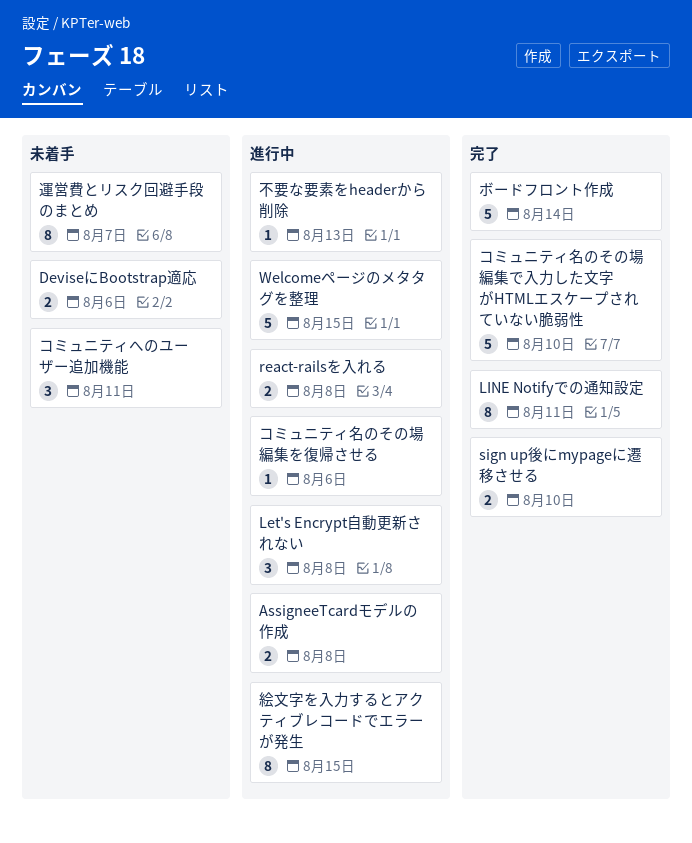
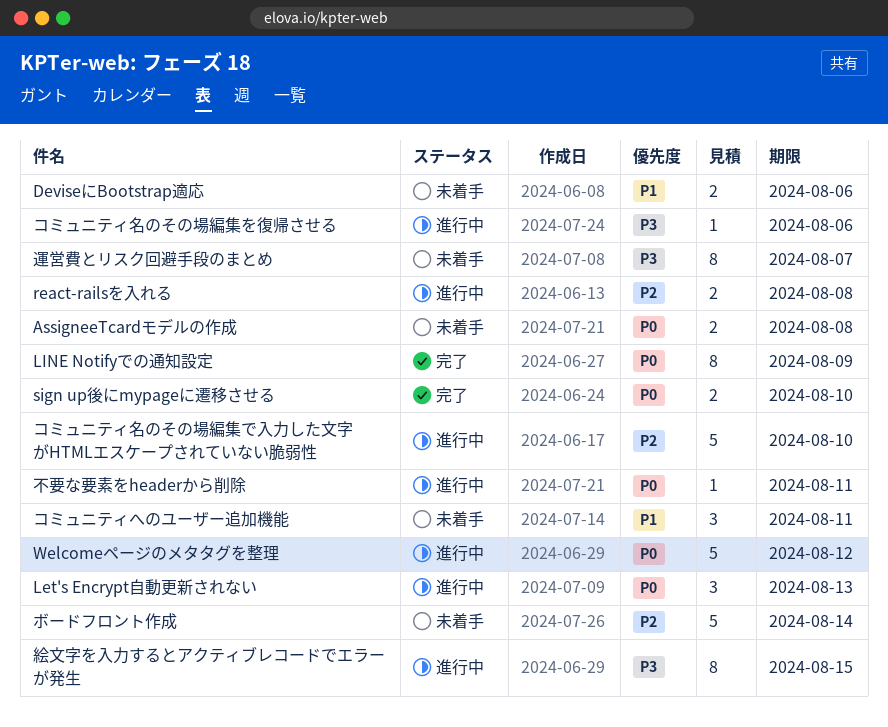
AssigneeTcardモデルの作成, status: 進行中 -> 未着手
Let's Encrypt自動更新されない, due: Aug 8 -> Aug 13
LINE Notifyでの通知設定, due: Aug 11 -> Aug 9
Welcomeページのメタタグを整理, due: Aug 15 -> Aug 12
コミュニティ名のその場編集で入力した文字がHTMLエスケープされていない脆弱性, status: 完了 -> 進行中
ボードフロント作成, status: 完了 -> 未着手
不要な要素をheaderから削除, due: Aug 13 -> Aug 11

